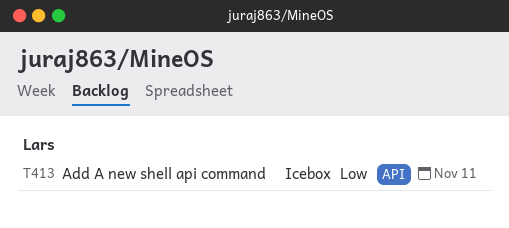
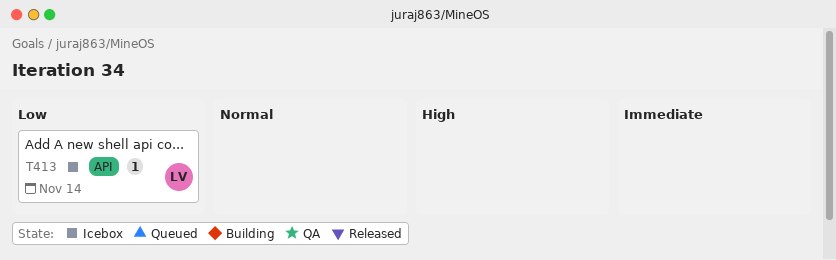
T413, due: Nov 11 -> Nov 14

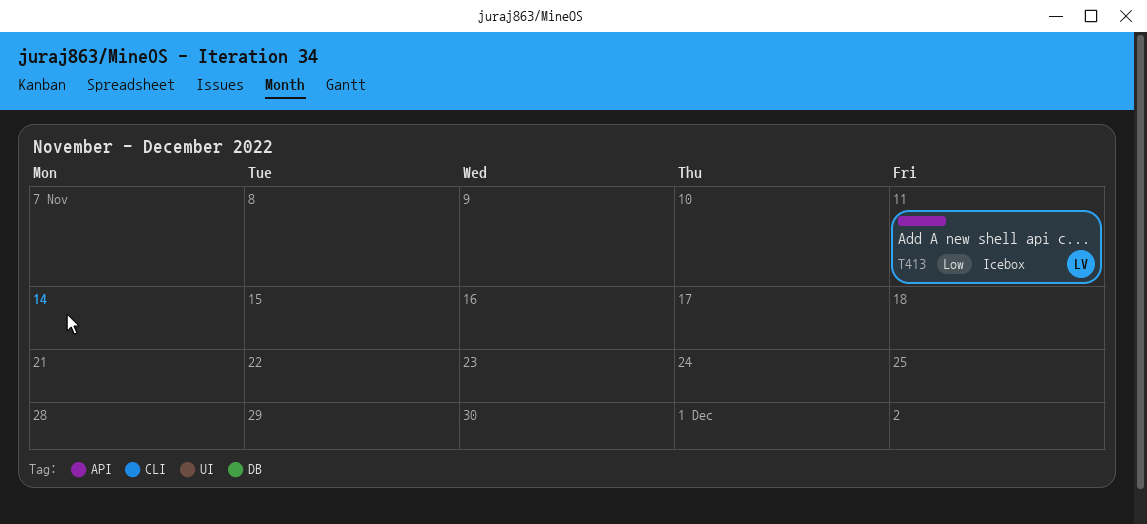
T413, due: Nov 14 -> Nov 11

